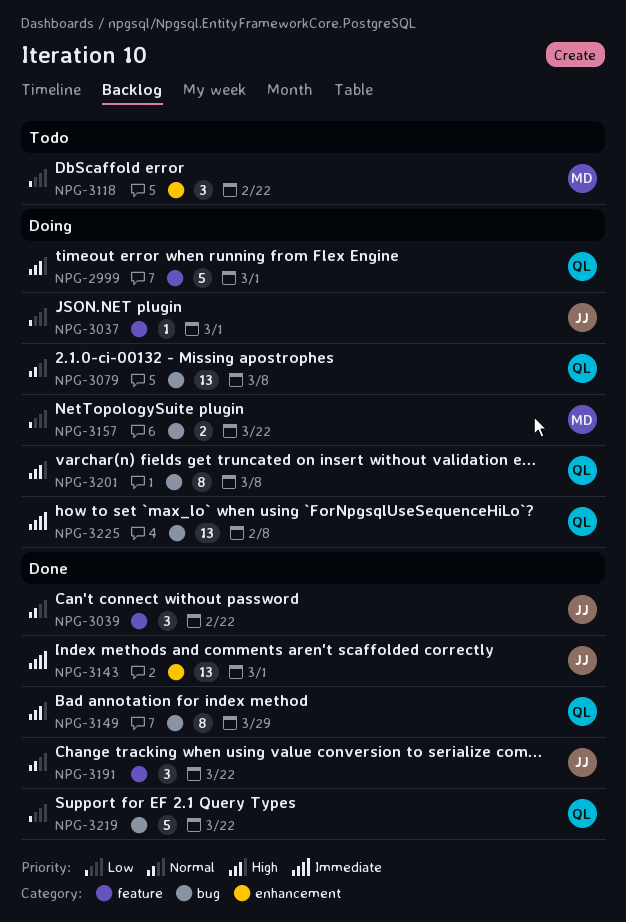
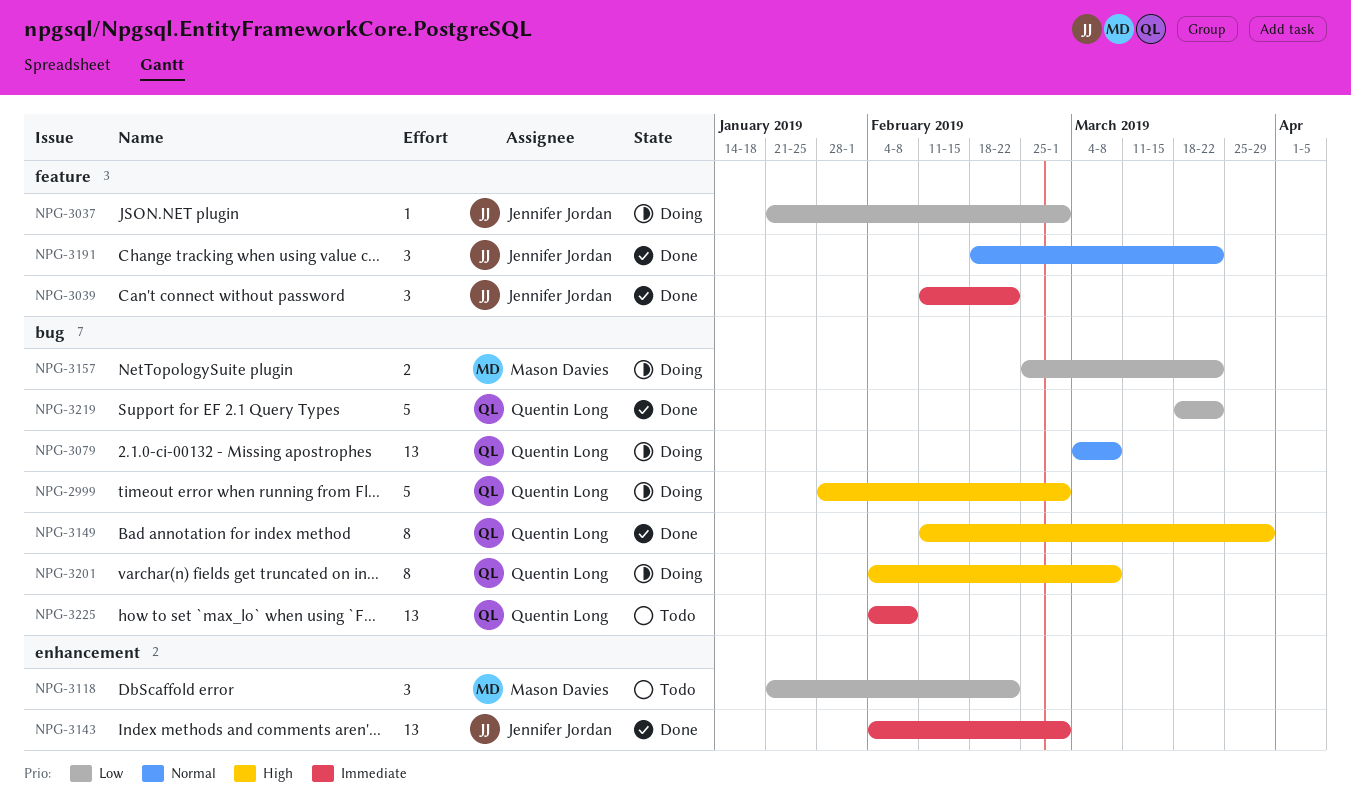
NPG-2999, label: feature -> bug
NPG-3039, priority: Normal -> Immediate
NPG-3225, status: Doing -> Todo

